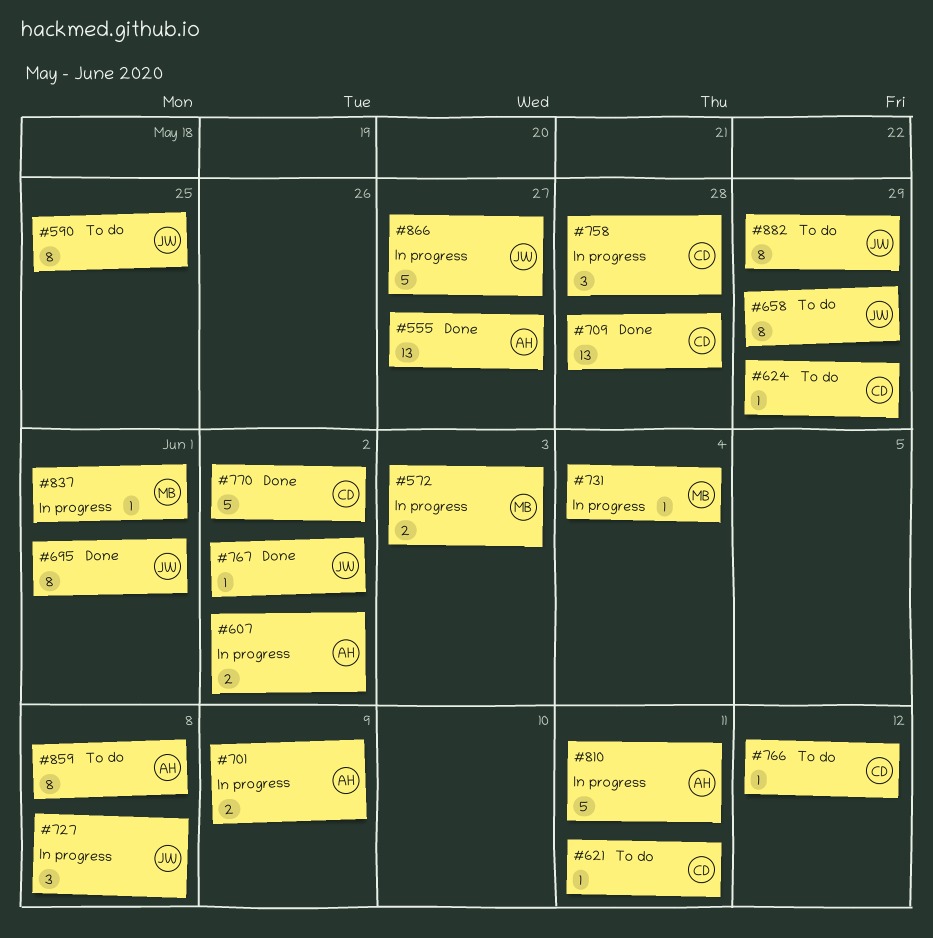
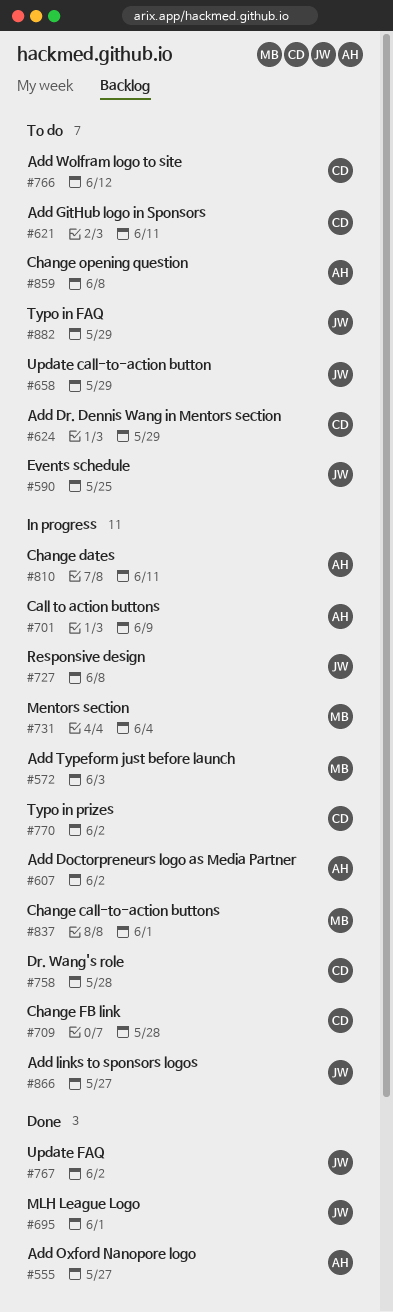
#709, status: Done -> In progress
#770, status: Done -> In progress

